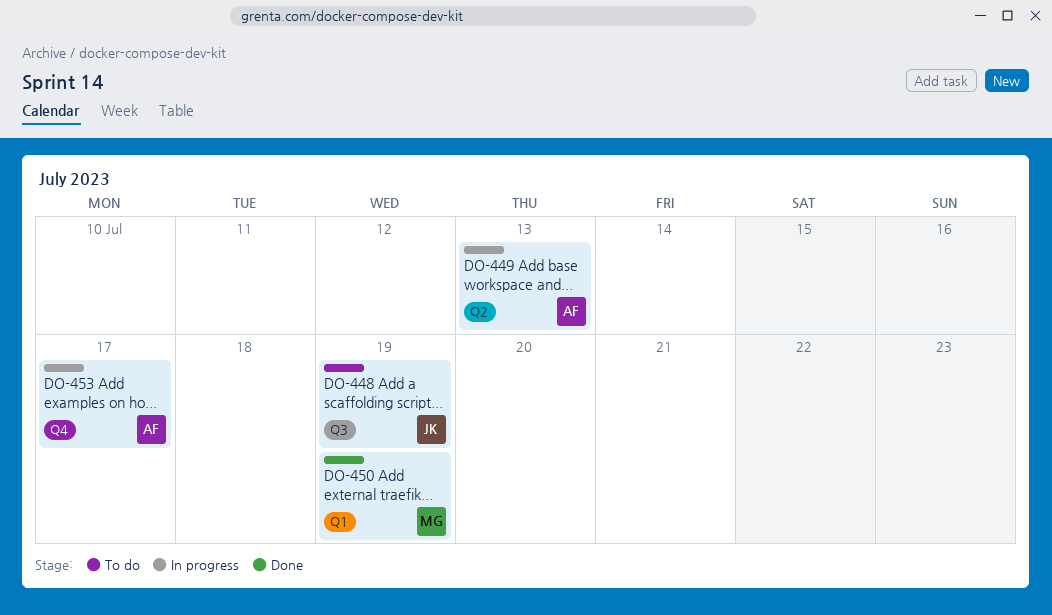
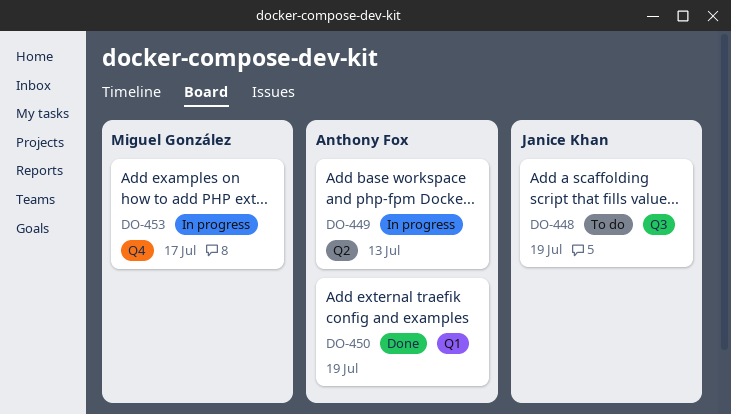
DO-450, owner: Miguel González -> Anthony Fox
DO-453, owner: Anthony Fox -> Miguel González

